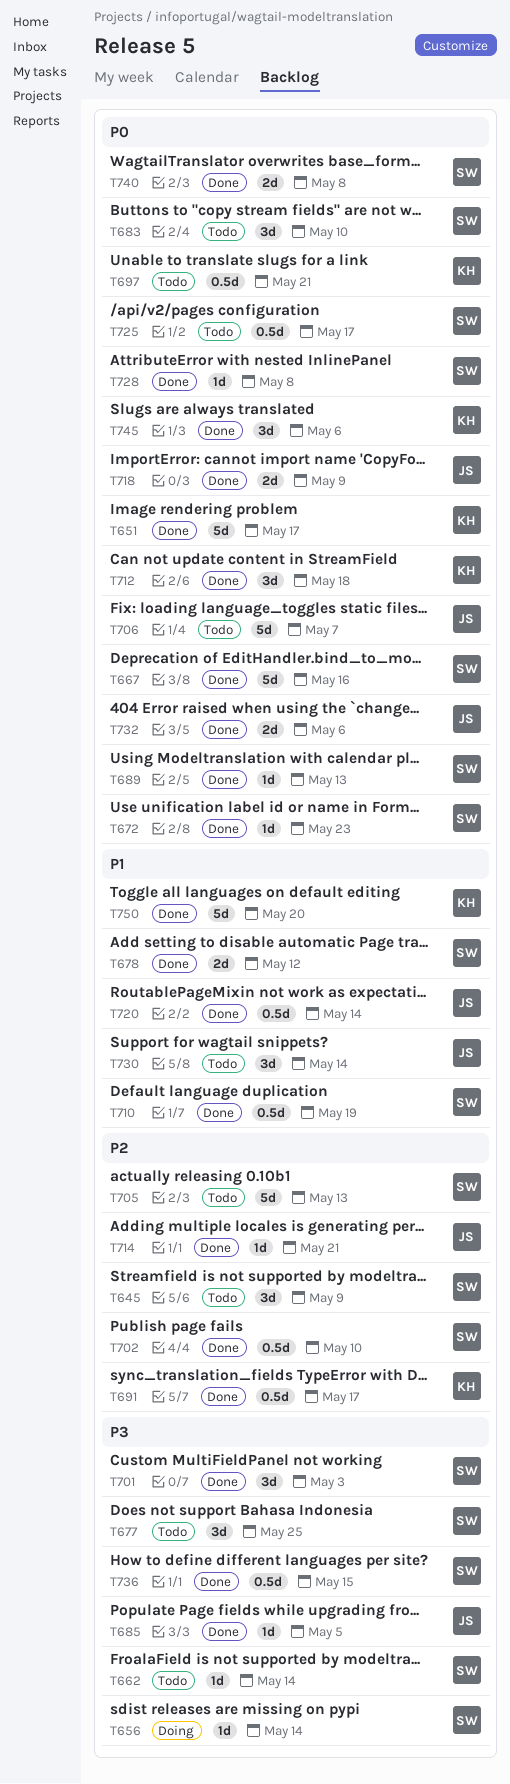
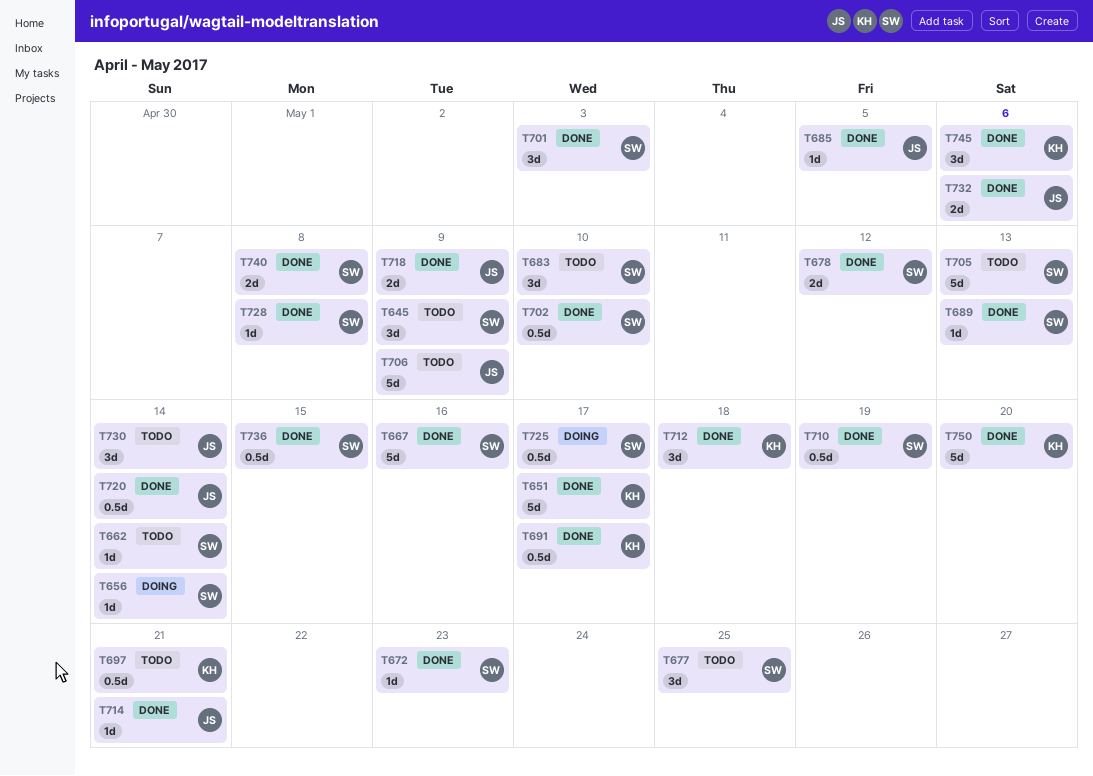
T706, due: May 7 -> May 9
T725, status: Todo -> Doing

